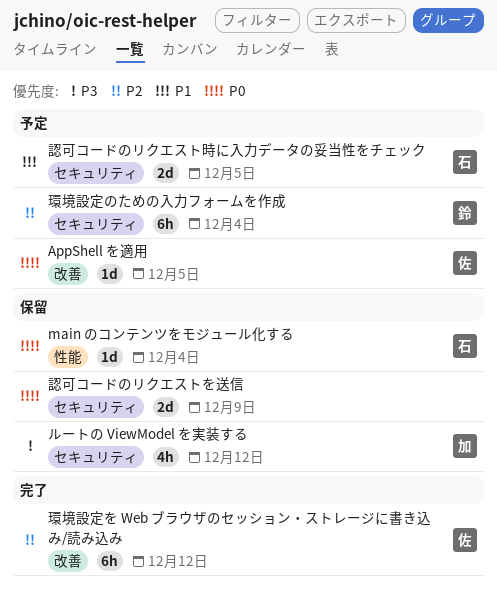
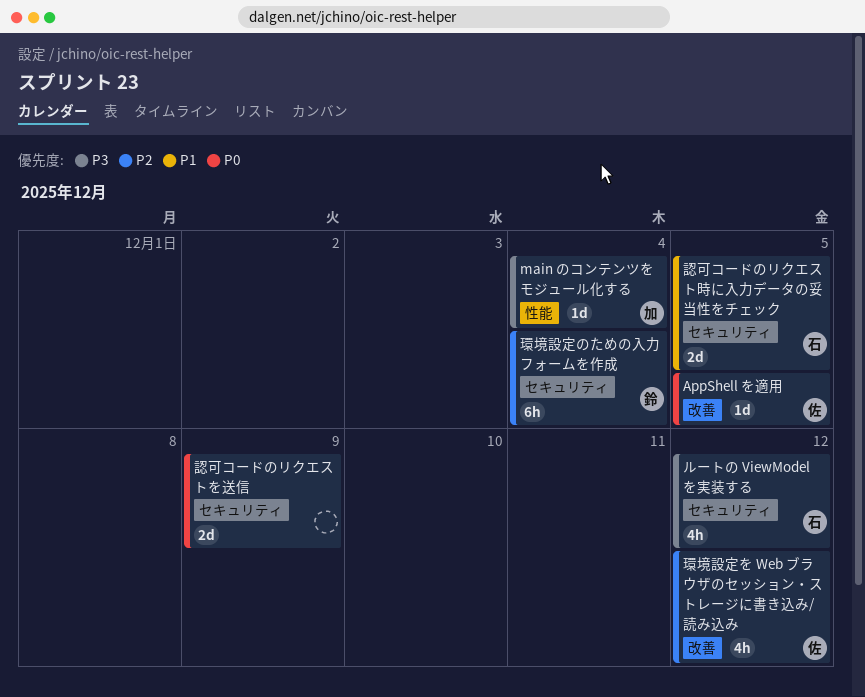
main のコンテンツをモジュール化する, owner: 石 -> 加
main のコンテンツをモジュール化する, priority: P0 -> P3
ルートの ViewModel を実装する, owner: 加 -> 石
環境設定を Web ブラウザのセッション・ストレージに書き込み/読み込み, estimate: 6h -> 4h

